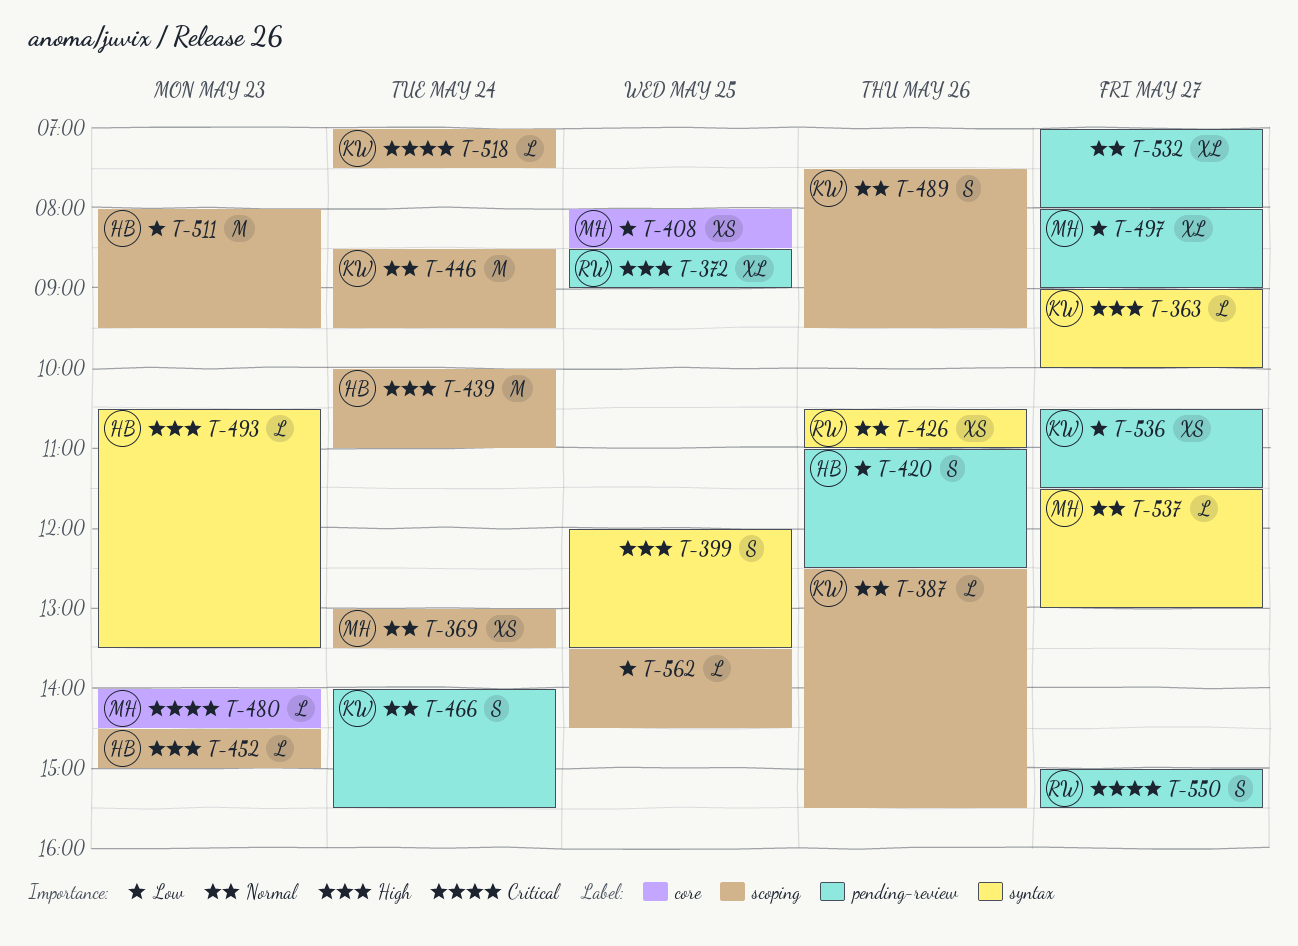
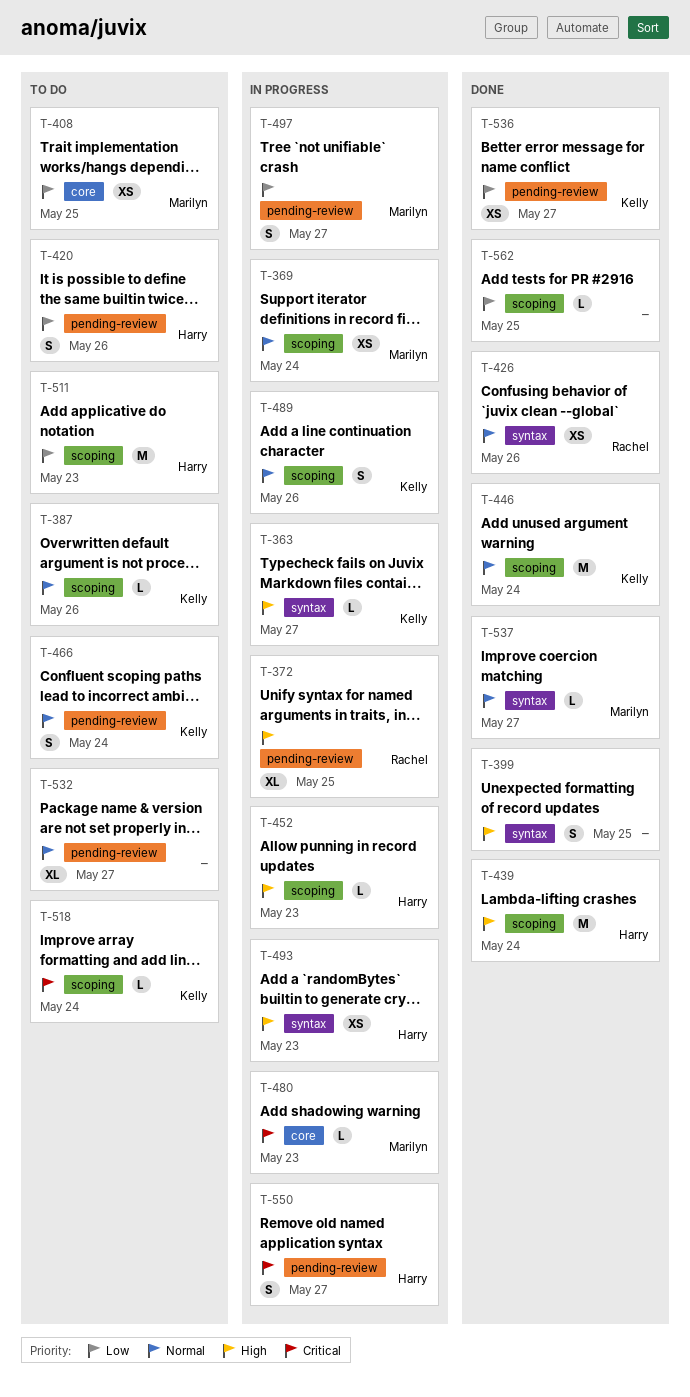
T-493, estimate: L -> XS
T-497, estimate: XL -> S
T-550, owner: Rachel -> Harry

